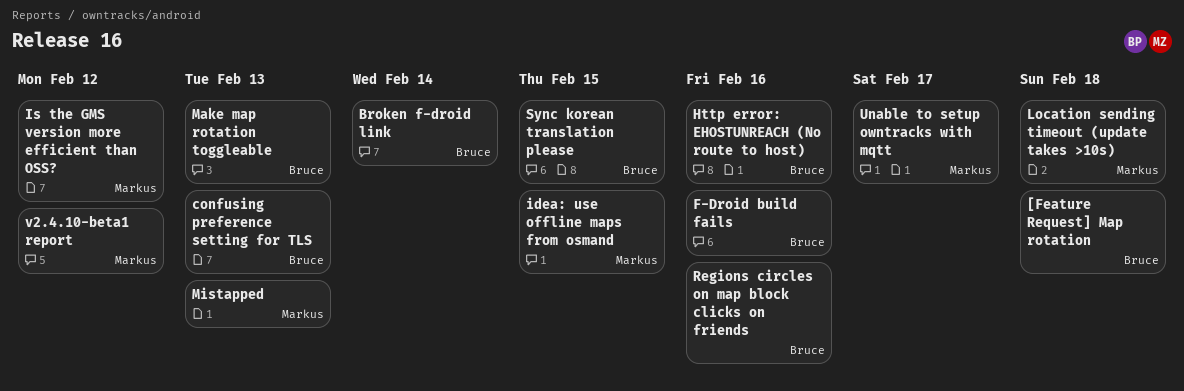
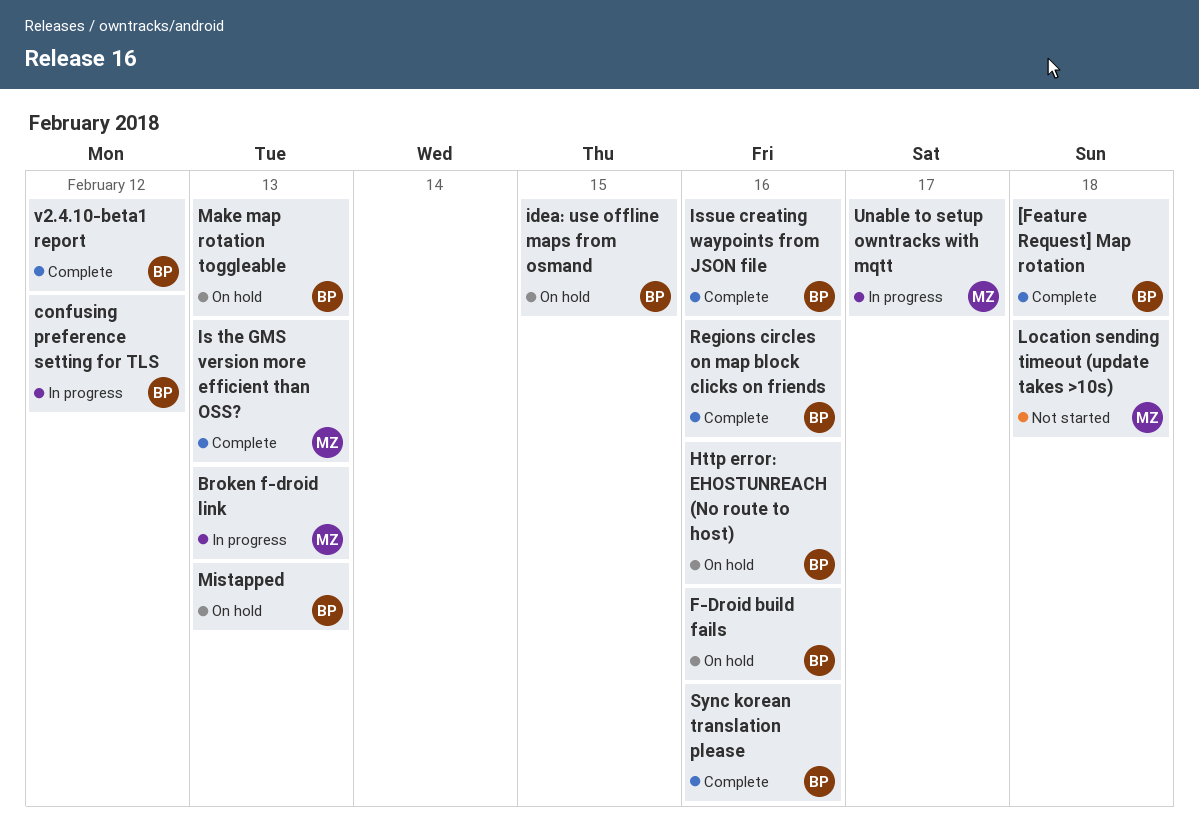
Broken f-droid link, owner: Bruce -> Markus
Broken f-droid link, due: Feb 14 -> Feb 13
confusing preference setting for TLS, due: Feb 13 -> Feb 12
idea: use offline maps from osmand, owner: Markus -> Bruce
Is the GMS version more efficient than OSS?, due: Feb 12 -> Feb 13
Issue creating waypoints from JSON file: none -> present
Mistapped, owner: Markus -> Bruce
Sync korean translation please, due: Feb 15 -> Feb 16
v2.4.10-beta1 report, owner: Markus -> Bruce

